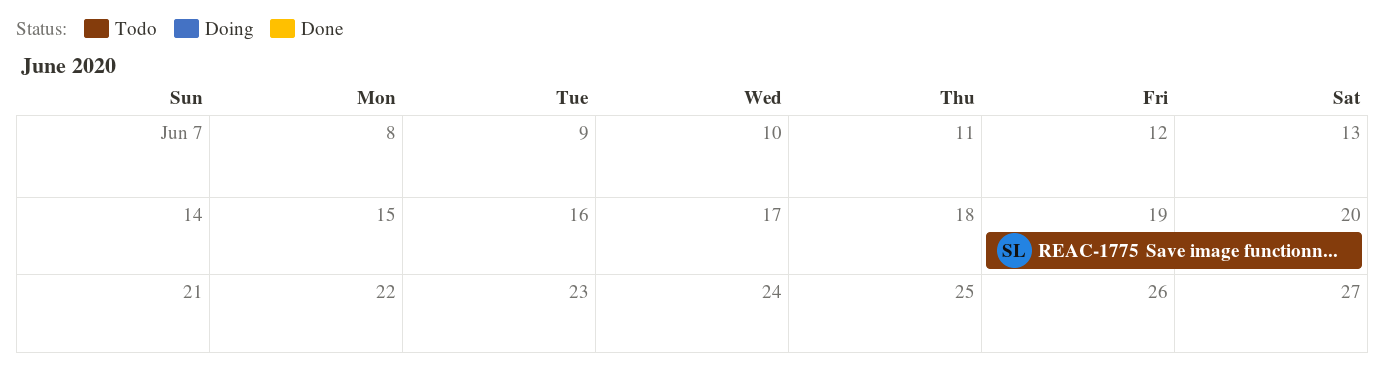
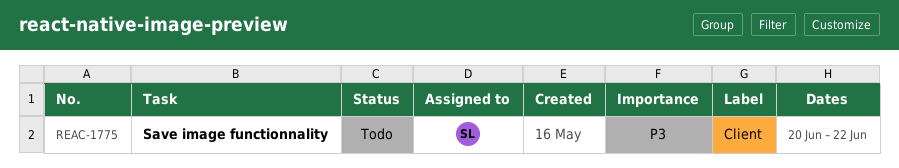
REAC-1775, start: Jun 19 -> Jun 20
REAC-1775, due: Jun 20 -> Jun 22

